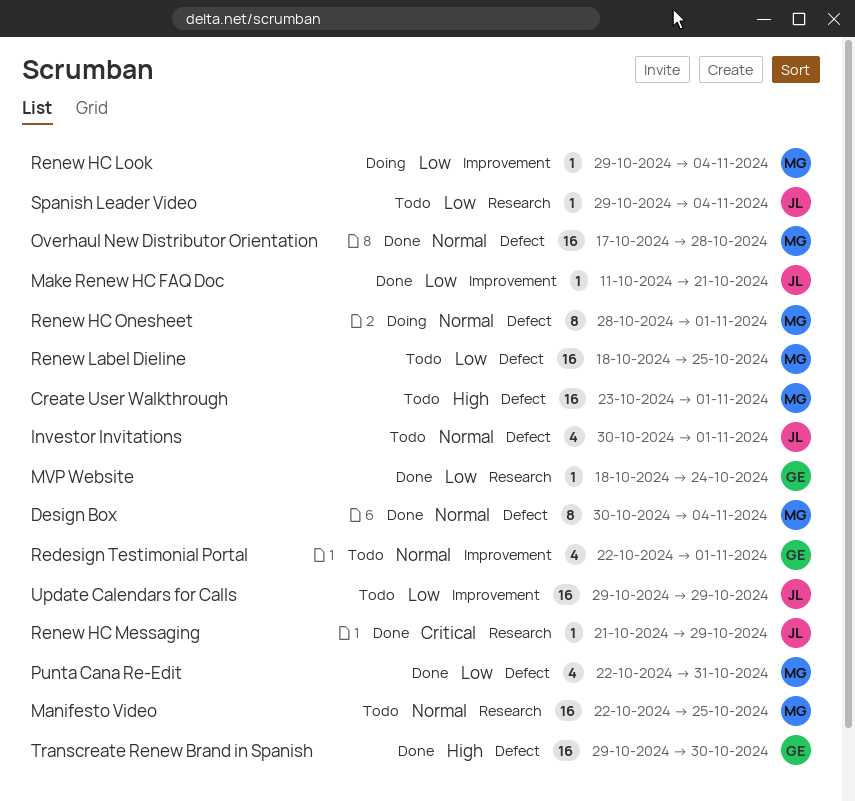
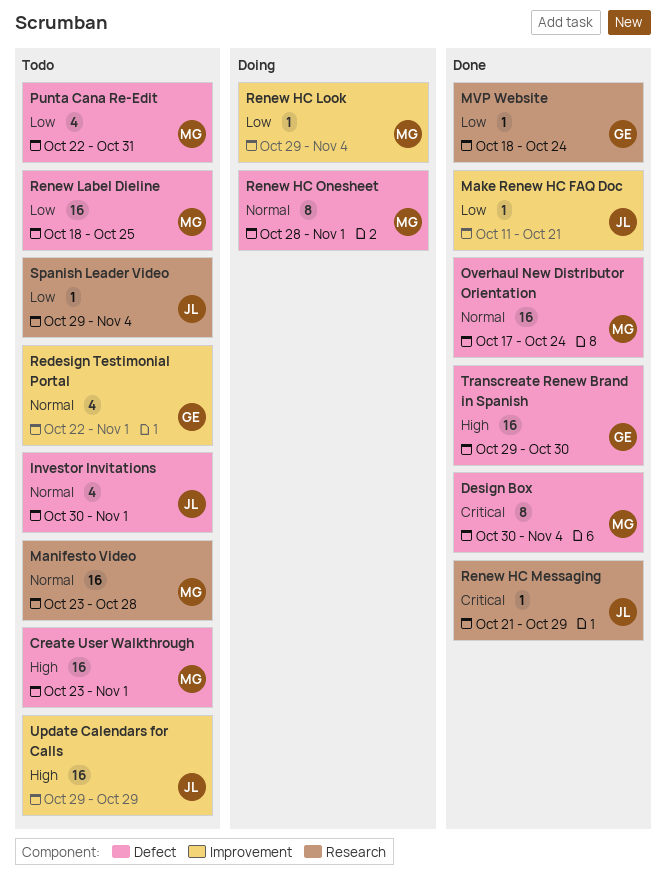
Design Box, priority: Normal -> Critical
Manifesto Video, start: Oct 22 -> Oct 23
Manifesto Video, due: Oct 25 -> Oct 28
Overhaul New Distributor Orientation, due: Oct 28 -> Oct 24
Punta Cana Re-Edit, status: Done -> Todo
Update Calendars for Calls, priority: Low -> High

